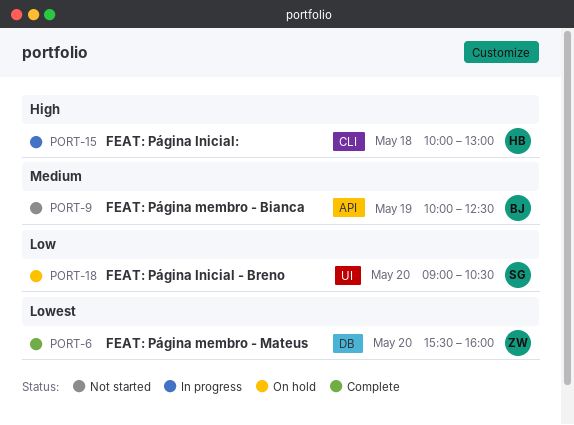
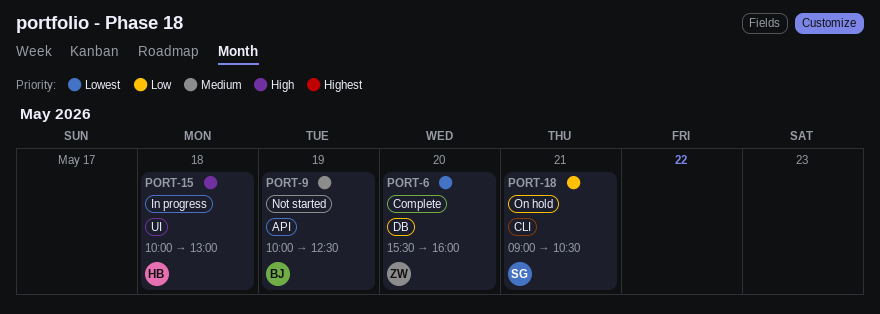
PORT-15, label: CLI -> UI
PORT-18, label: UI -> CLI
PORT-18, day: May 20 -> May 21

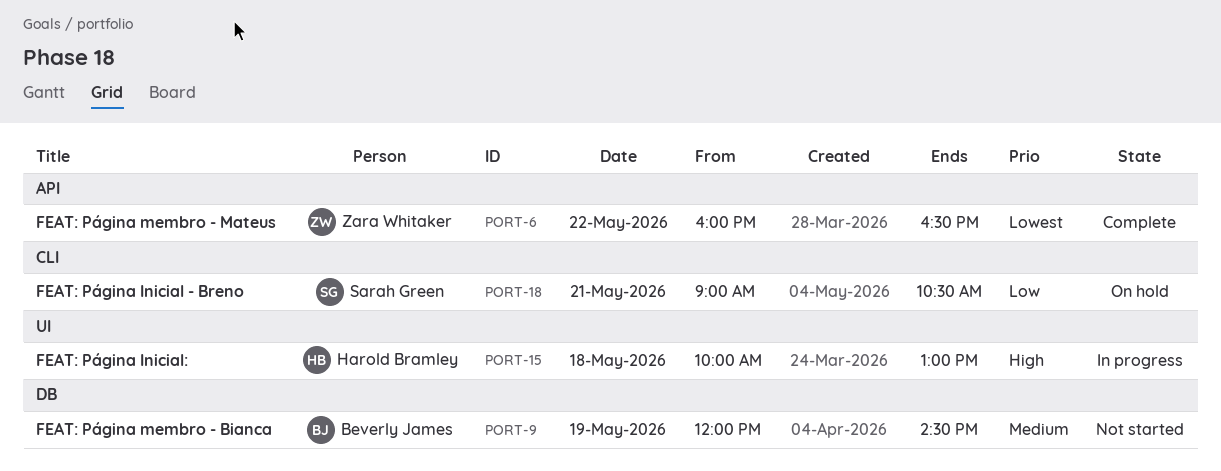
PORT-6, label: DB -> API
PORT-6, day: May 20 -> May 22
PORT-6, begins: 15:30 -> 16:00
PORT-6, ends: 16:00 -> 16:30
PORT-9, label: API -> DB
PORT-9, begins: 10:00 -> 12:00
PORT-9, ends: 12:30 -> 14:30

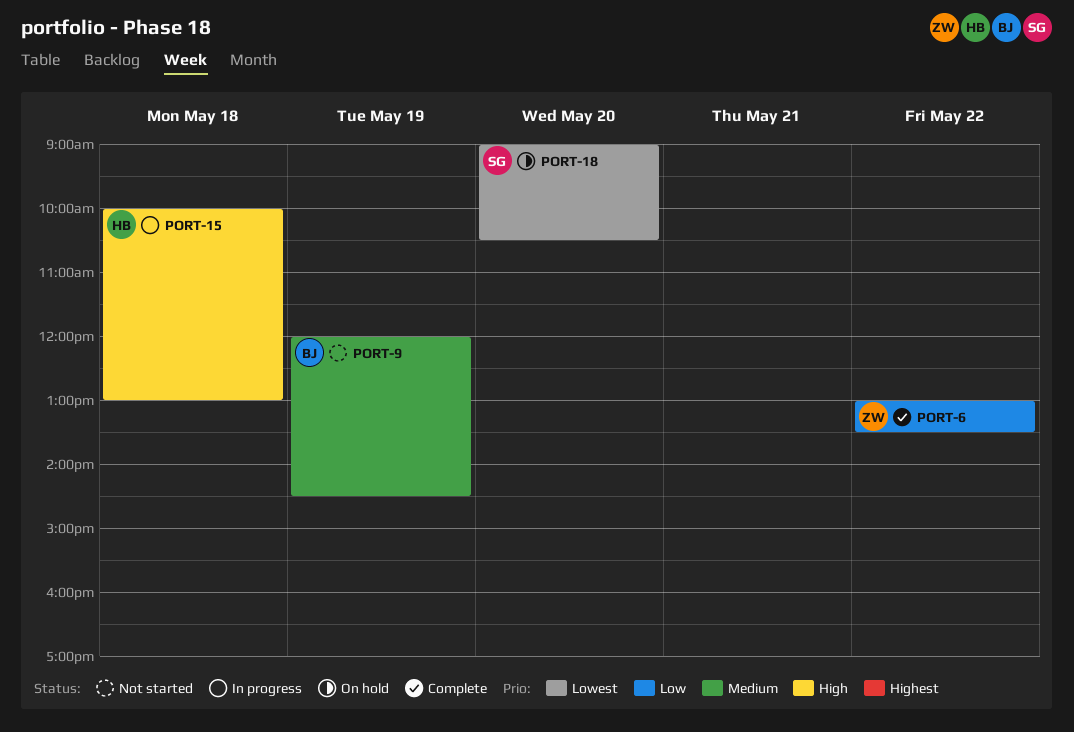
PORT-6, priority: Lowest -> Low
PORT-6, begins: 16:00 -> 13:00
PORT-6, ends: 16:30 -> 13:30
PORT-18, priority: Low -> Lowest
PORT-18, day: May 21 -> May 20

